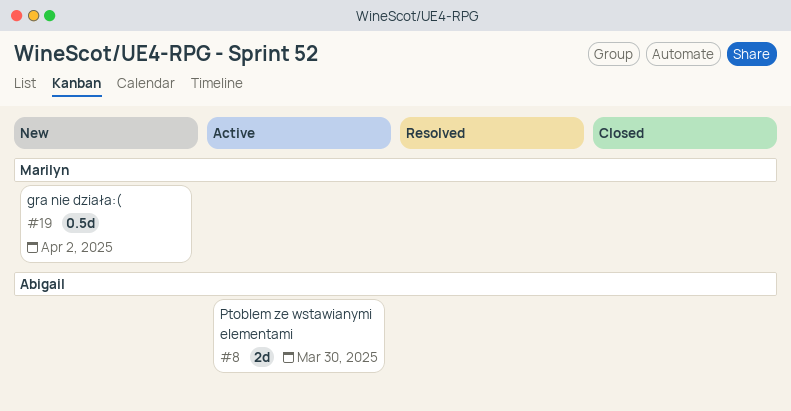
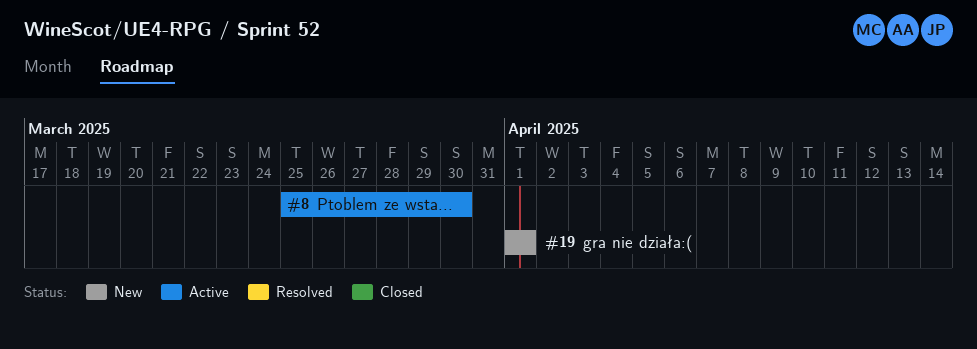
#19, due: Apr 2 -> Apr 1

